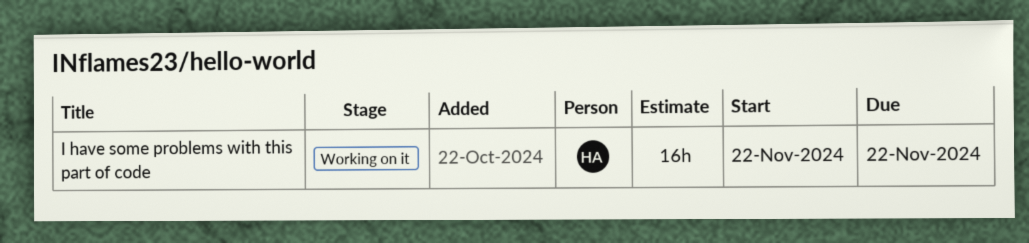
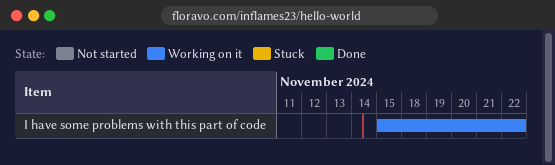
I have some problems with this part of code, start: Nov 22 -> Nov 15

